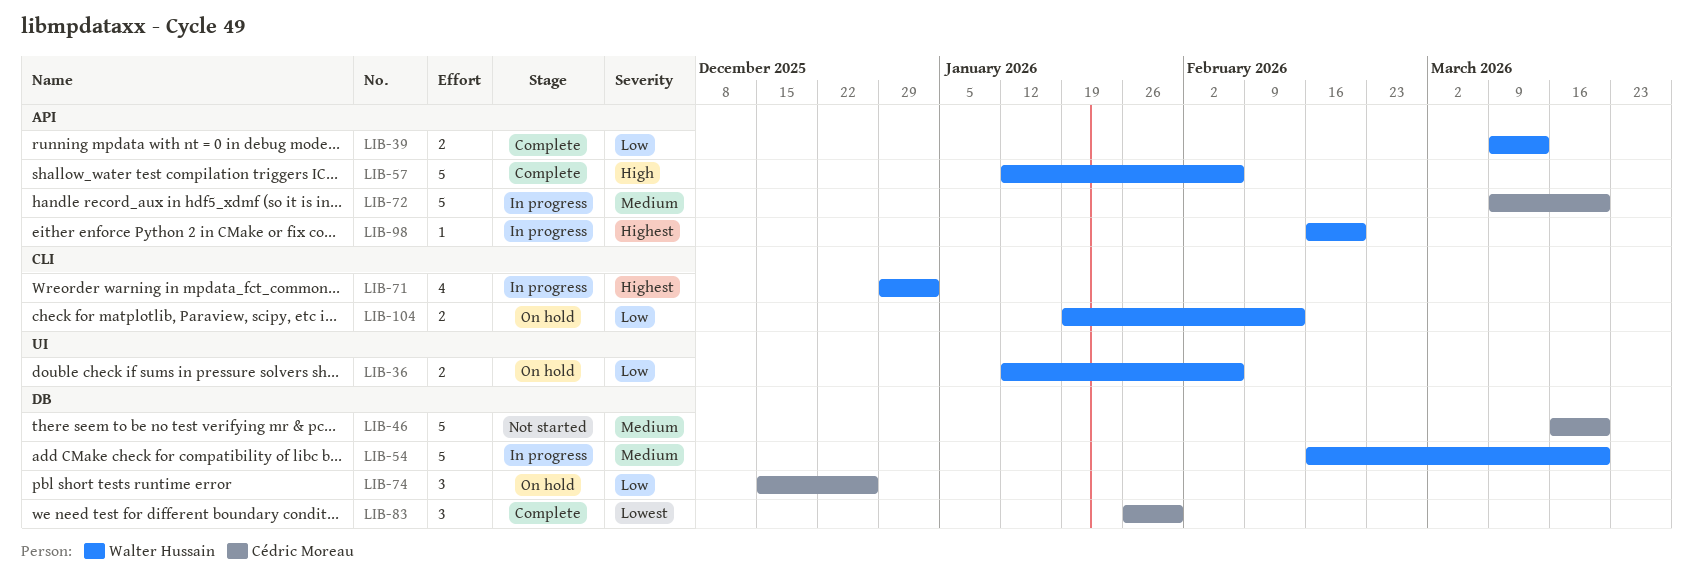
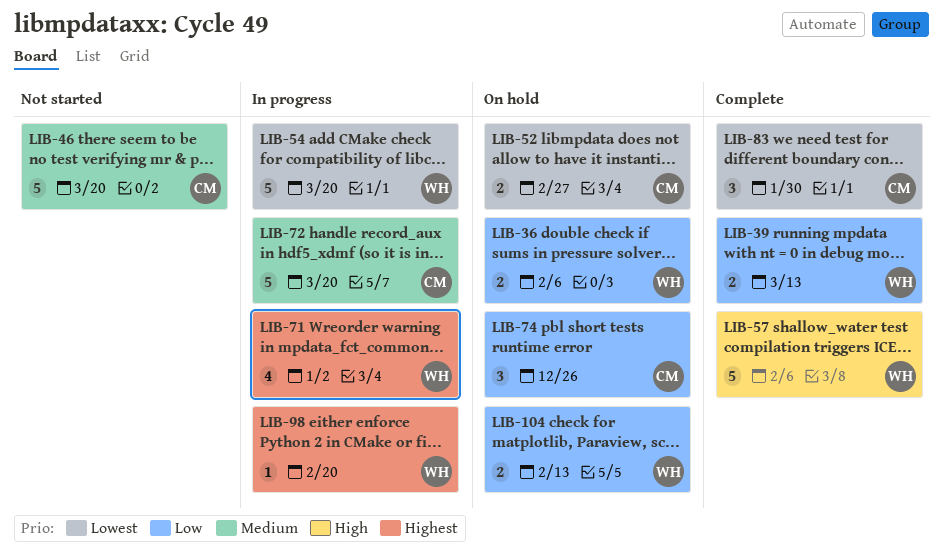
LIB-52: none -> present
LIB-54, priority: Medium -> Lowest

